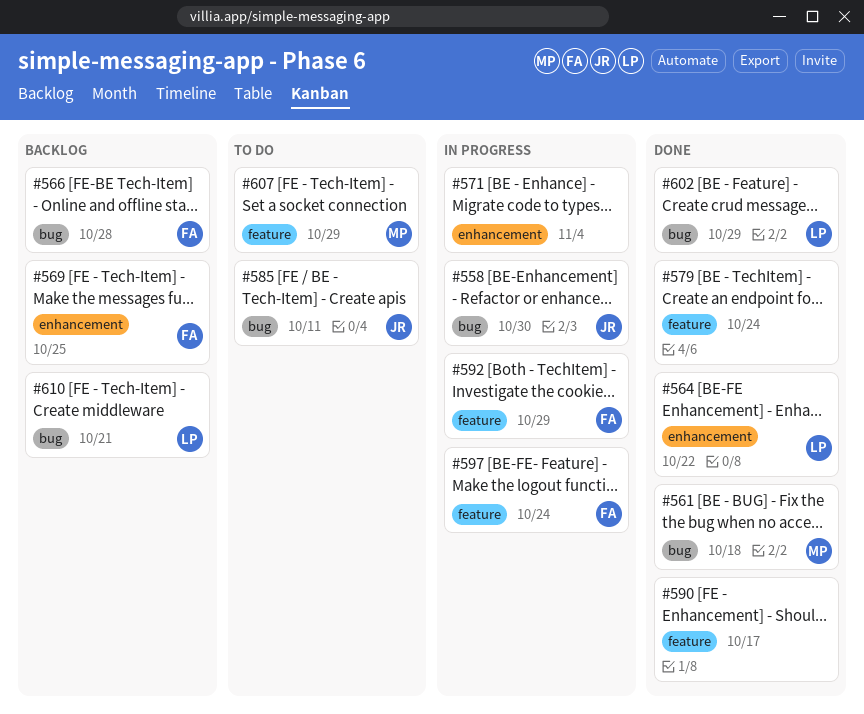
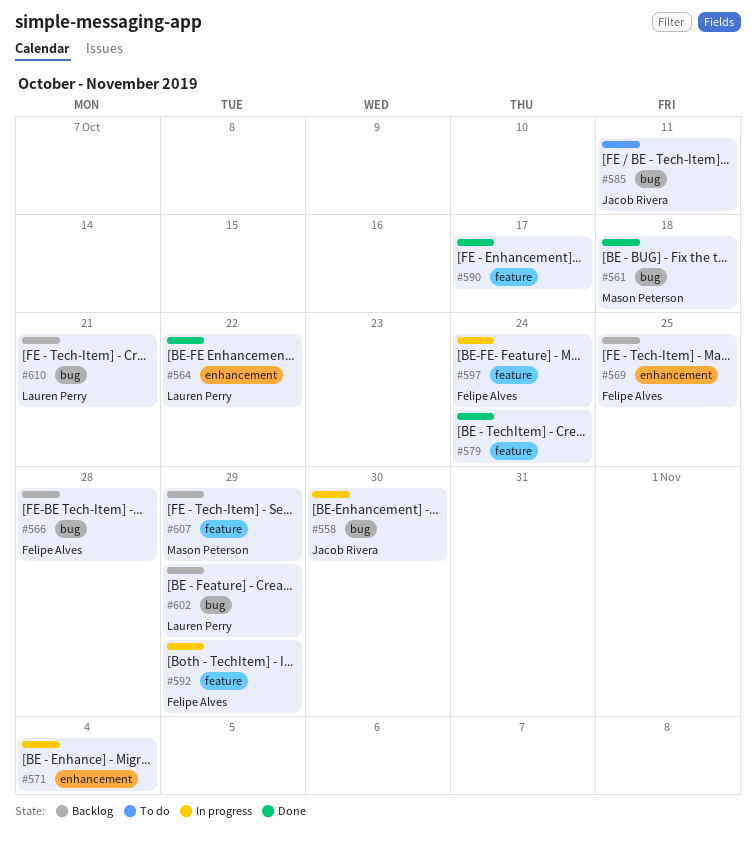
#602, status: Done -> Backlog
#607, status: To do -> Backlog

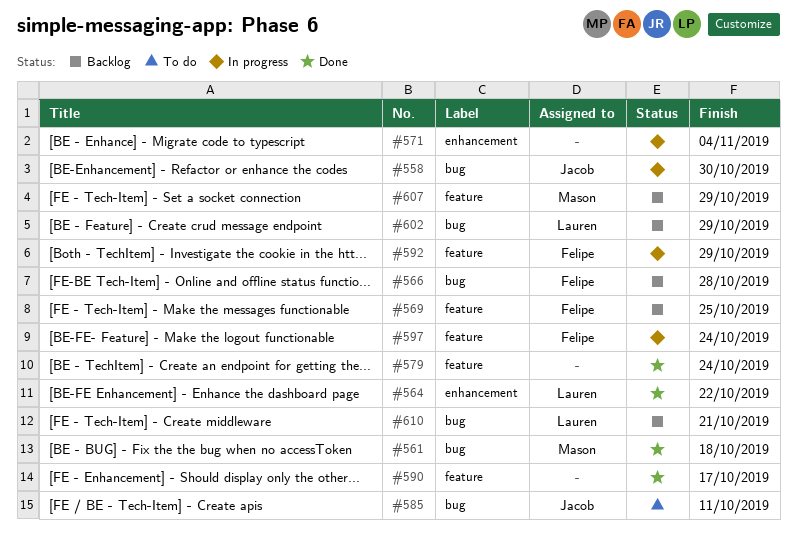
#569, label: enhancement -> feature

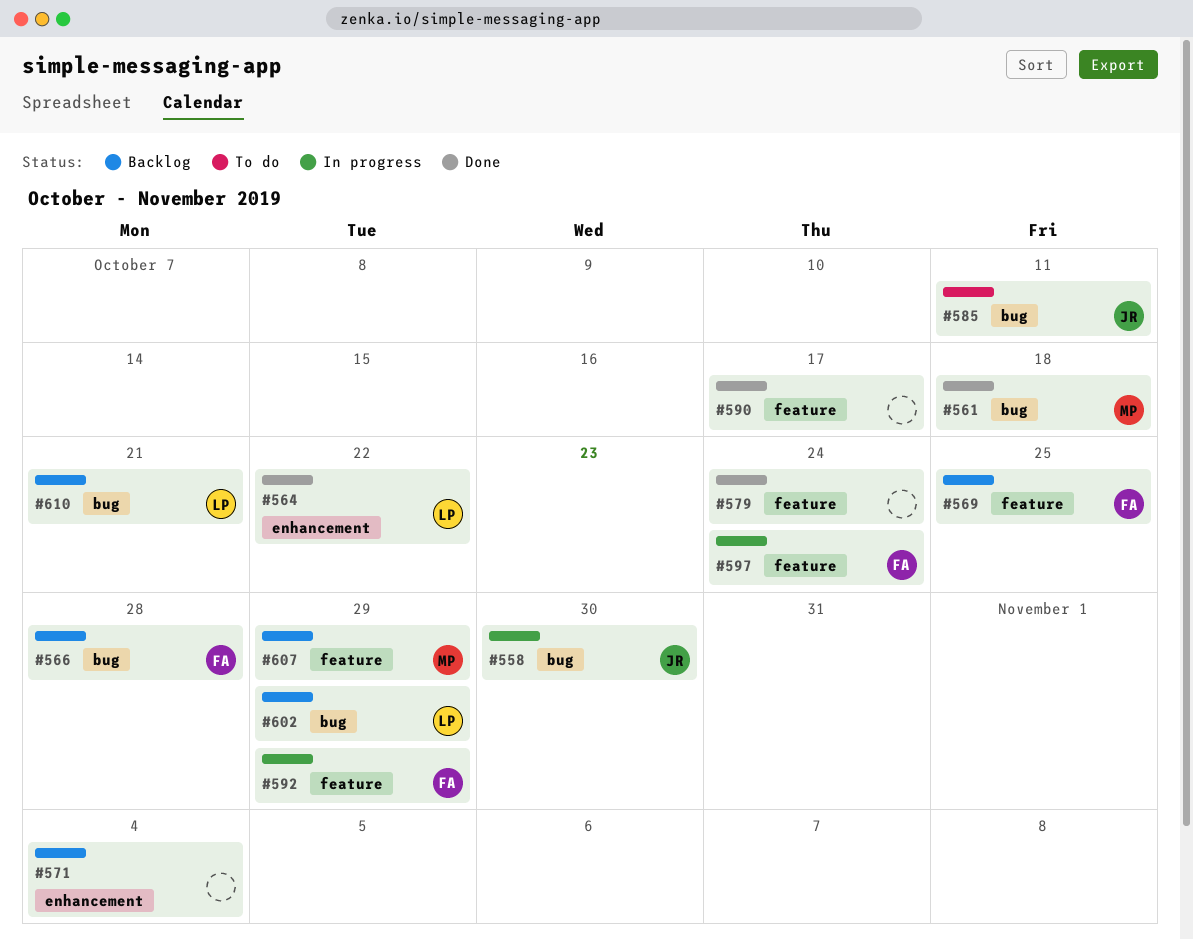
#571, status: In progress -> Backlog

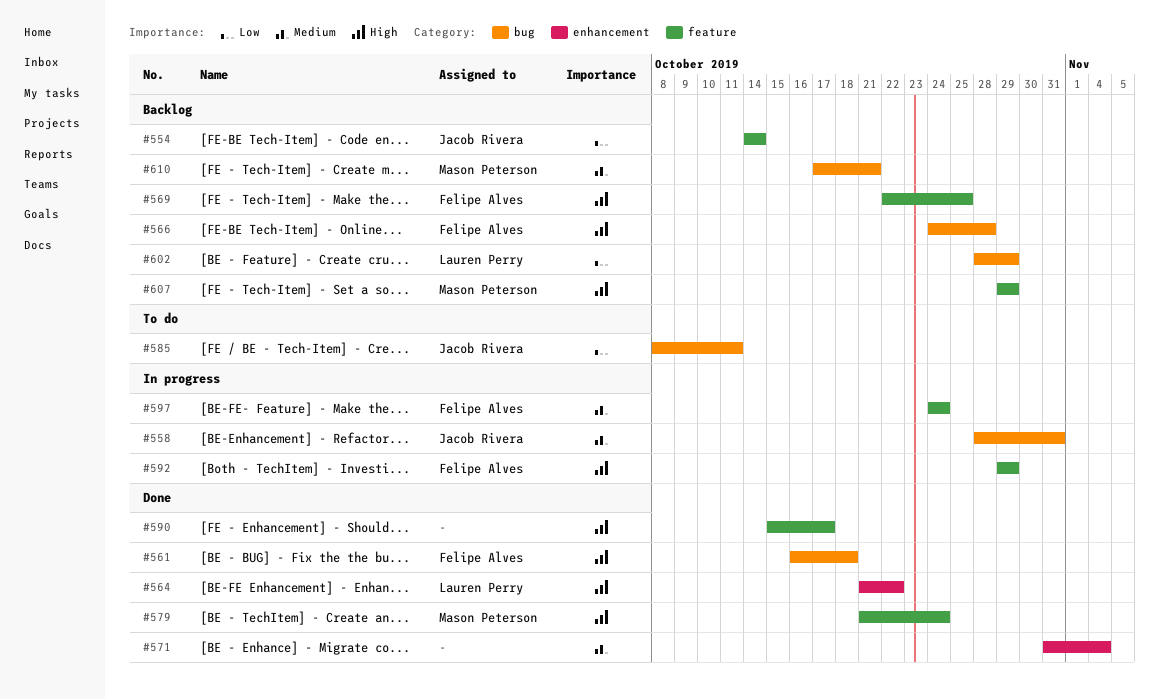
#554: none -> present
#558, due: Oct 30 -> Oct 31
#561, owner: Mason Peterson -> Felipe Alves
#571, status: Backlog -> Done
#579, owner: none -> Mason Peterson
#610, owner: Lauren Perry -> Mason Peterson

